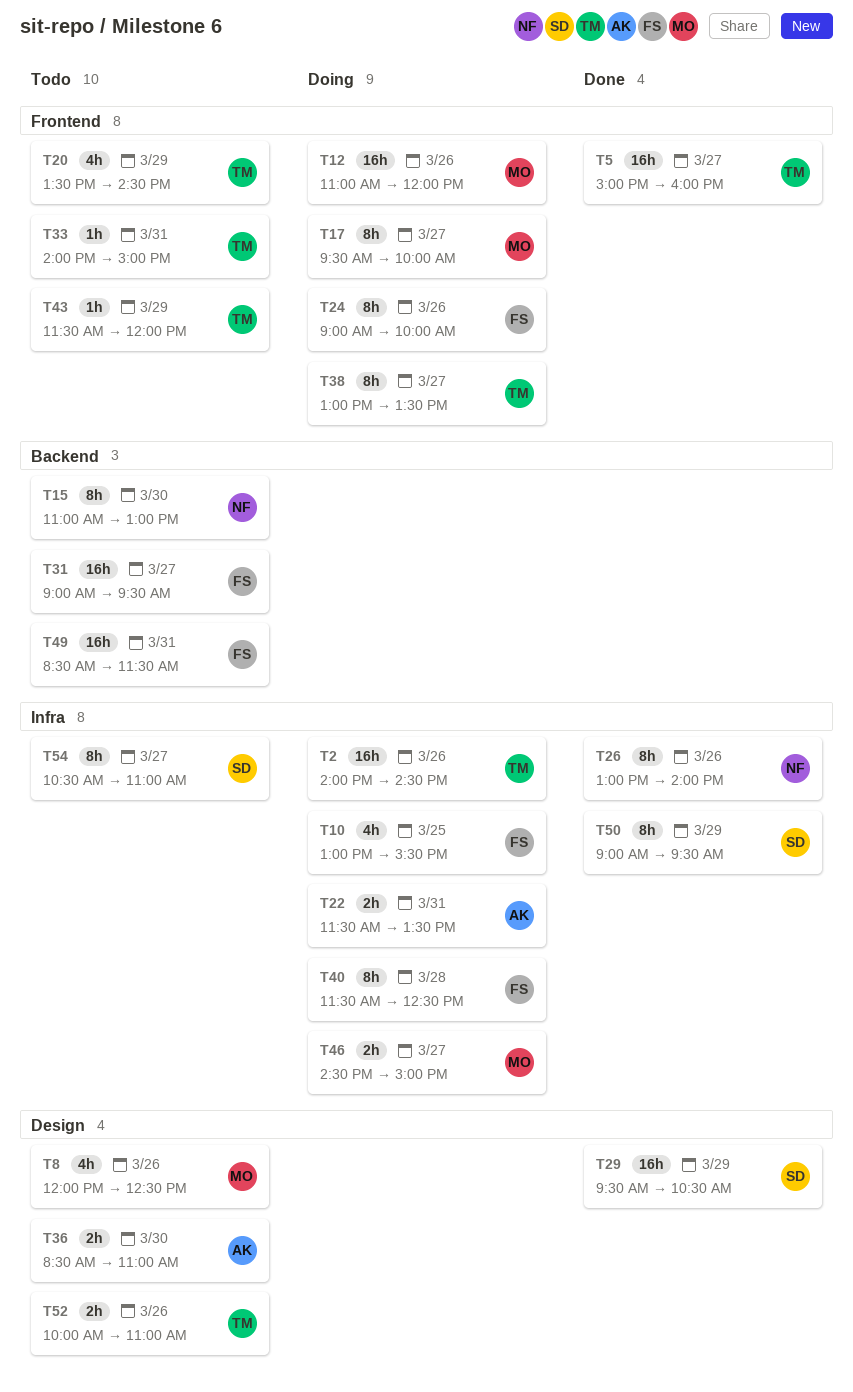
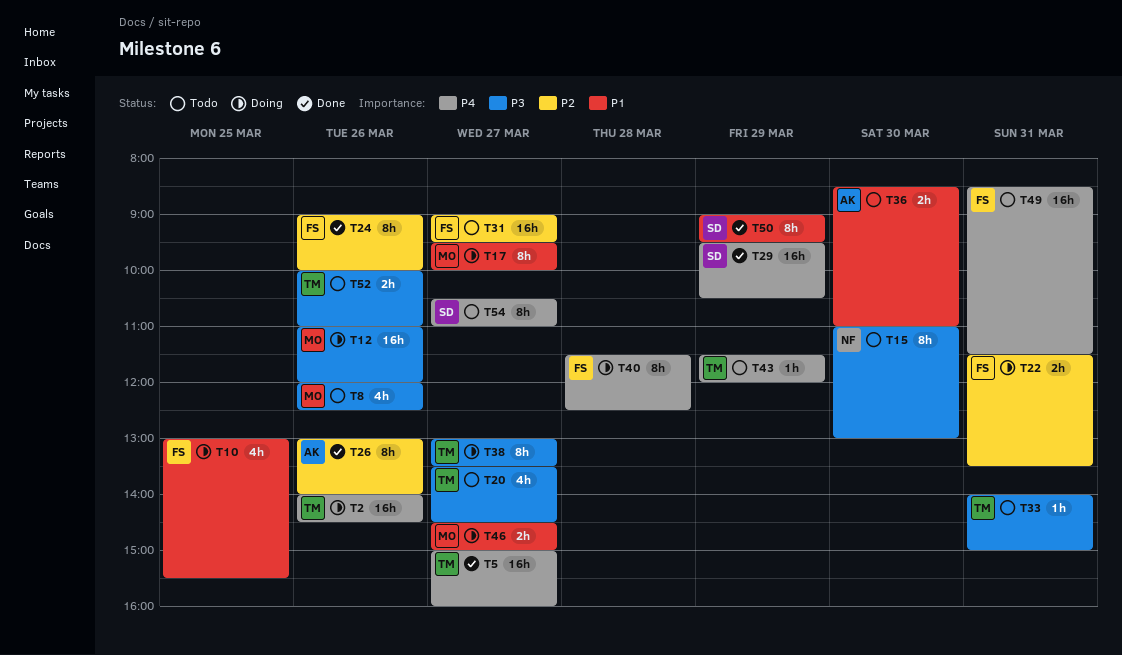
T20, day: Mar 29 -> Mar 27
T22, owner: AK -> FS
T24, status: Doing -> Done
T26, owner: NF -> AK

